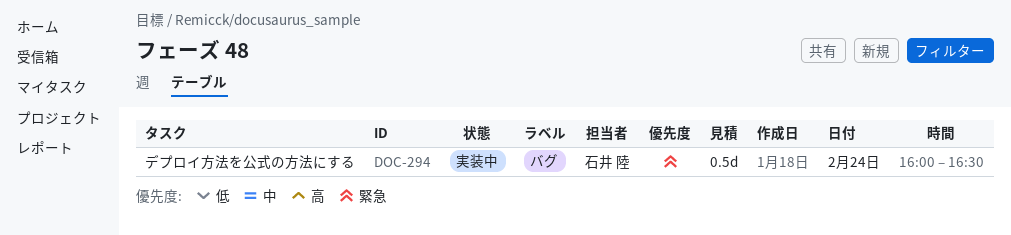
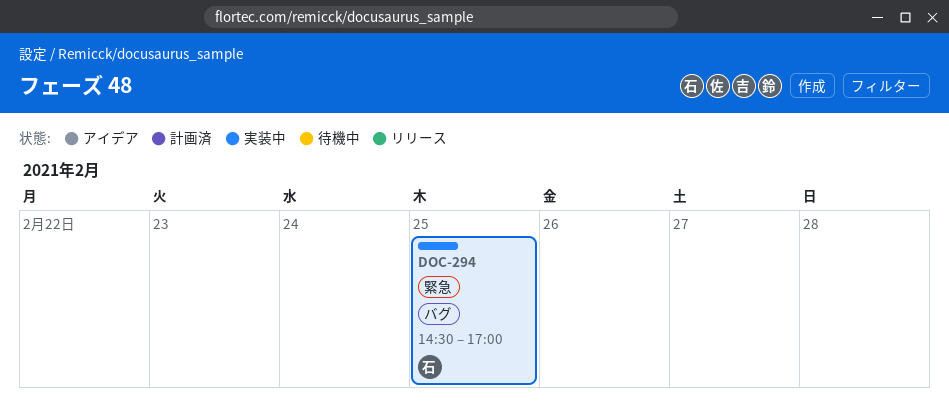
DOC-294, day: Feb 24 -> Feb 25
DOC-294, begins: 16:00 -> 14:30
DOC-294, ends: 16:30 -> 17:00

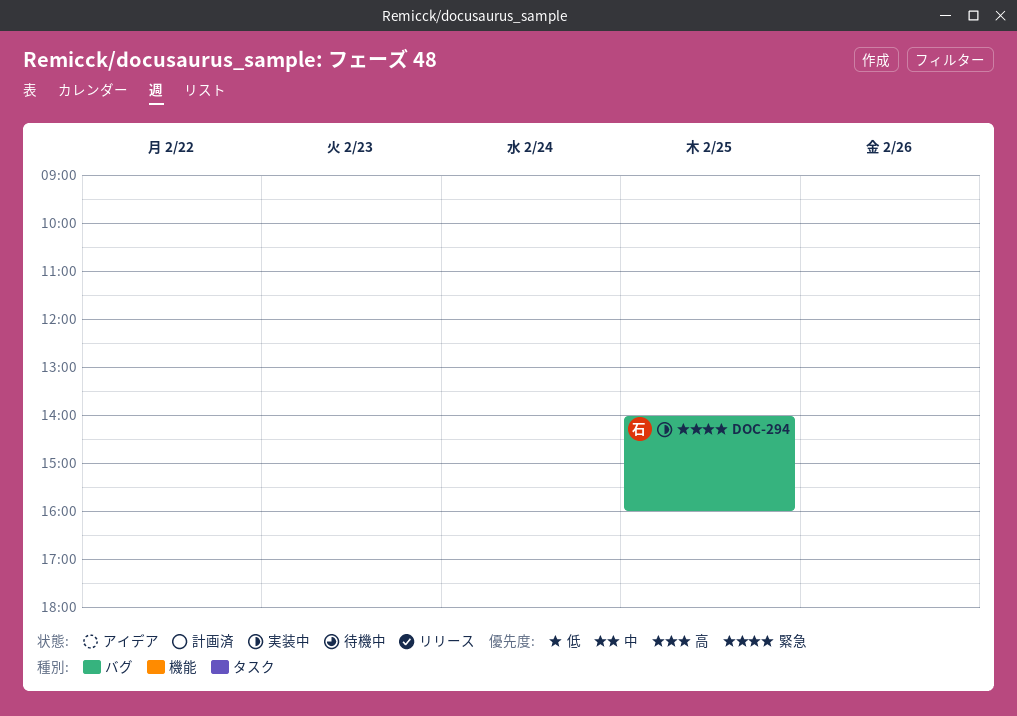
DOC-294, begins: 14:30 -> 14:00
DOC-294, ends: 17:00 -> 16:00

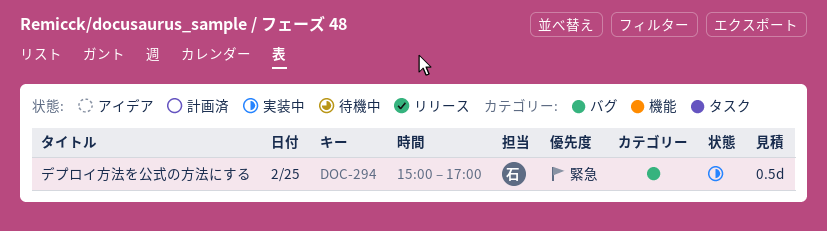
DOC-294, begins: 14:00 -> 15:00
DOC-294, ends: 16:00 -> 17:00

